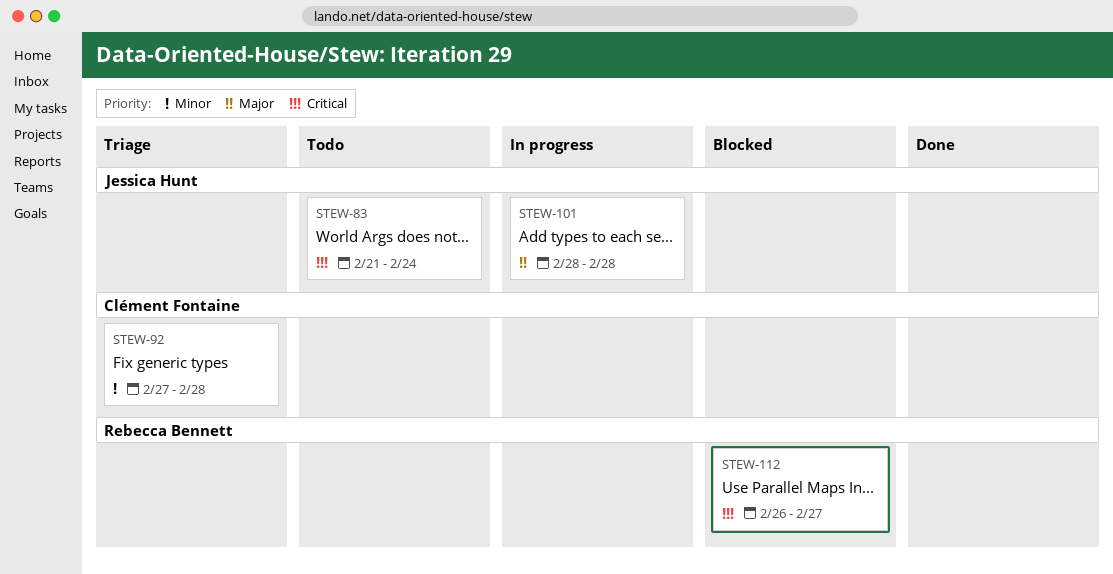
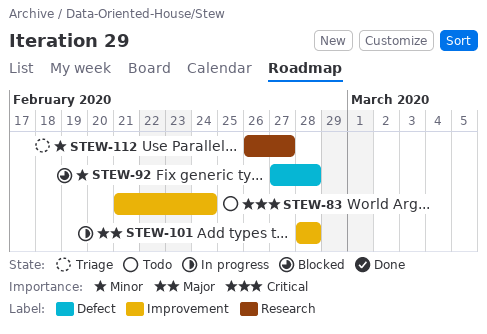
STEW-92, status: Triage -> Blocked
STEW-112, status: Blocked -> Triage
STEW-112, priority: Critical -> Minor

